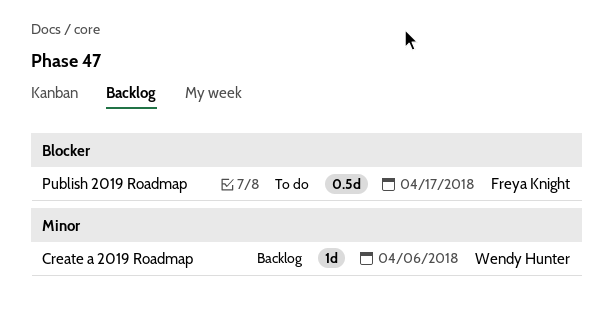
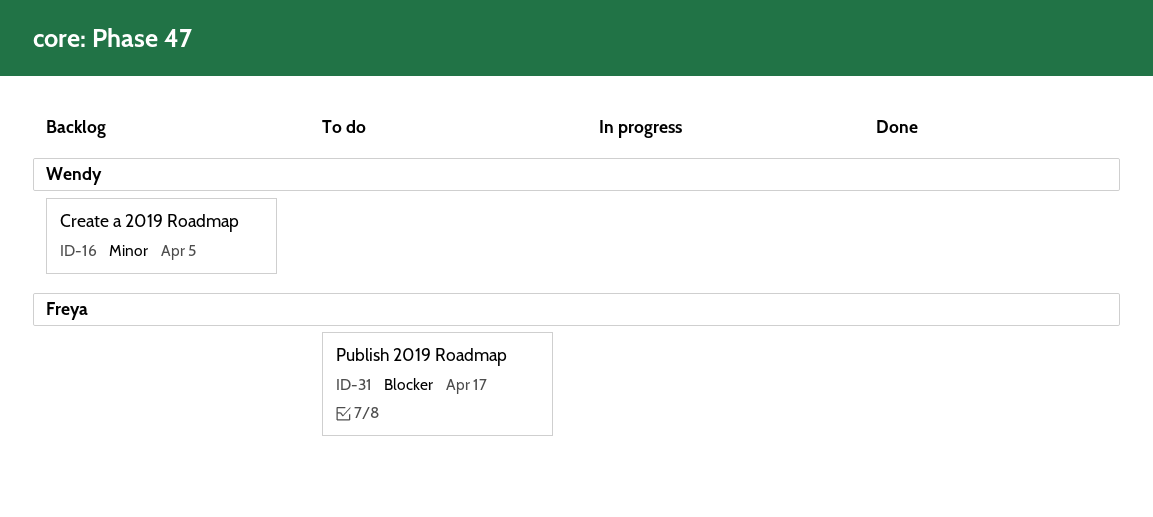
Create a 2019 Roadmap, due: Apr 6 -> Apr 5

